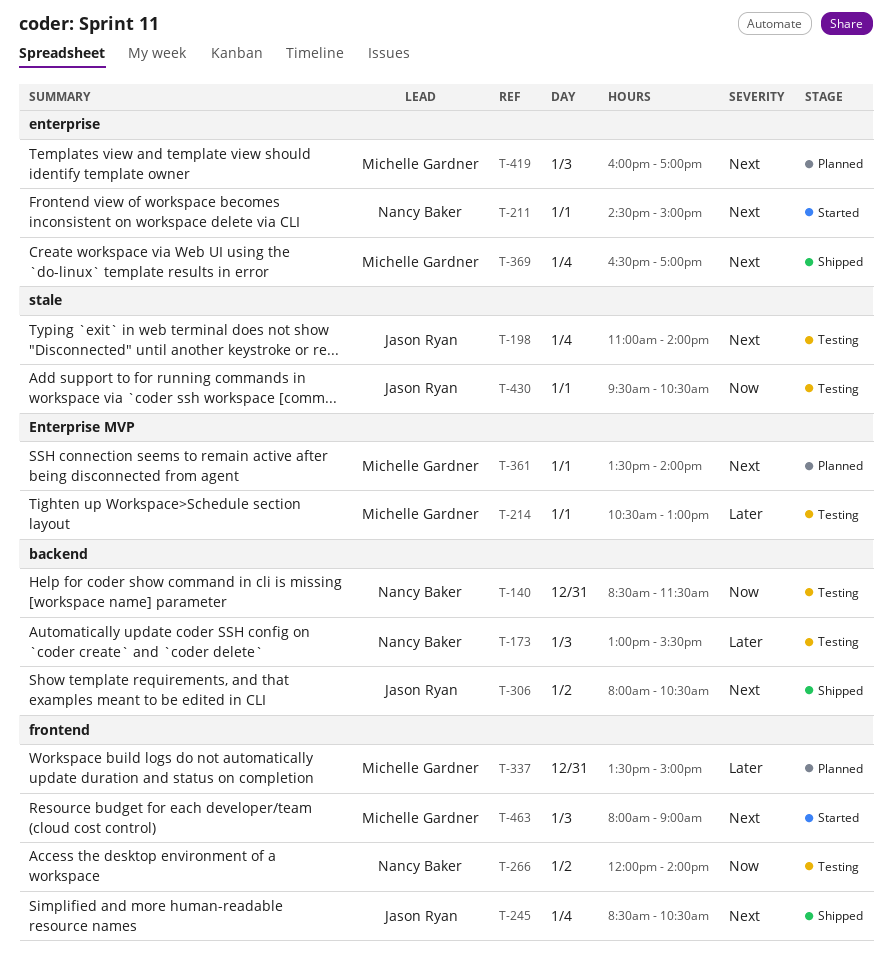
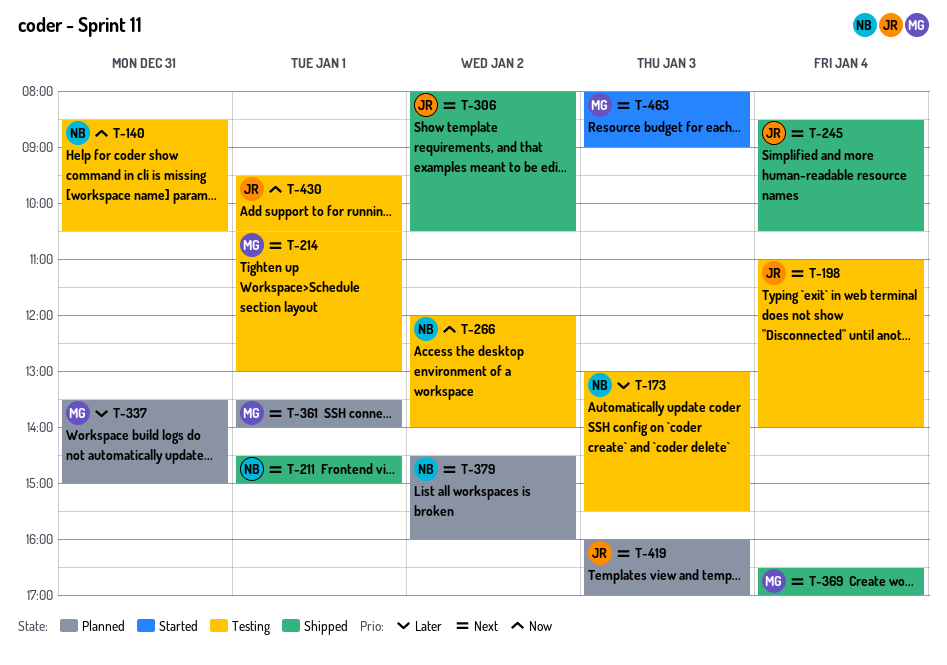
T-140, ends: 11:30 -> 10:30
T-211, status: Started -> Shipped
T-214, priority: Later -> Next
T-379: none -> present
T-419, owner: Michelle Gardner -> Jason Ryan

